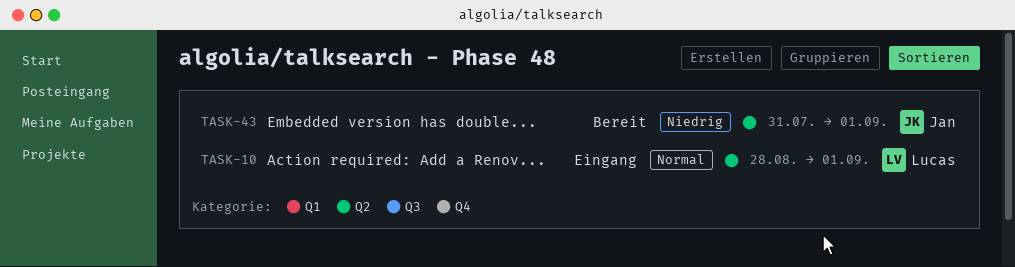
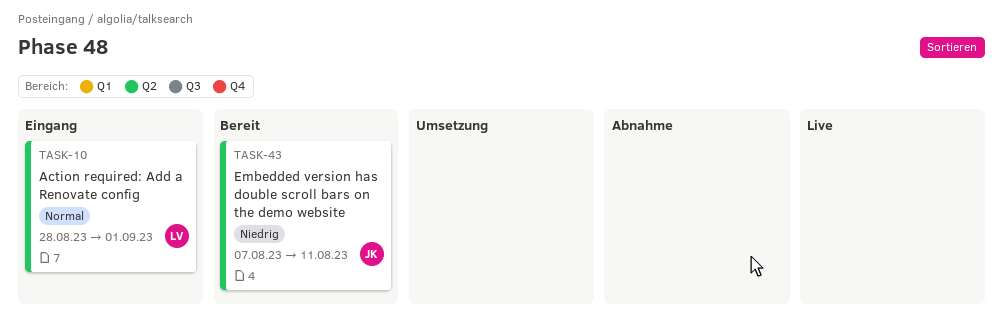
TASK-43, start: Jul 31 -> Aug 7
TASK-43, due: Sep 1 -> Aug 11

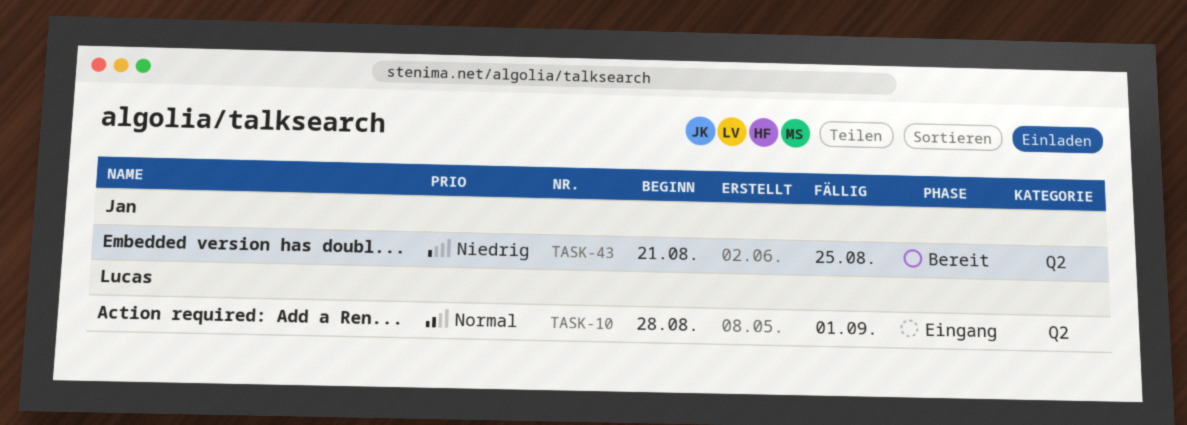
TASK-43, start: Aug 7 -> Aug 21
TASK-43, due: Aug 11 -> Aug 25

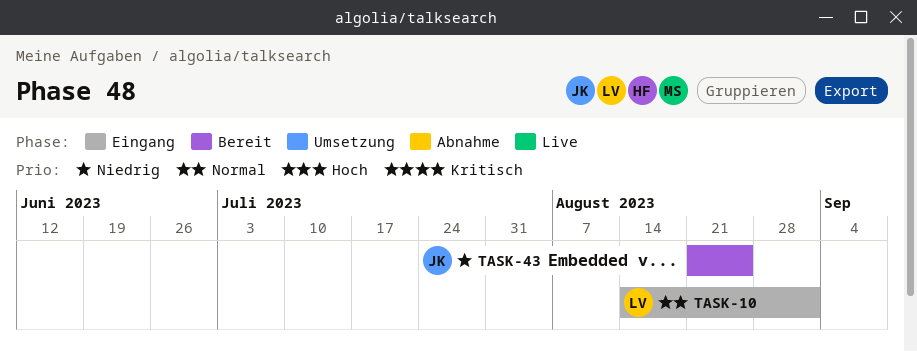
TASK-10, start: Aug 28 -> Aug 14

